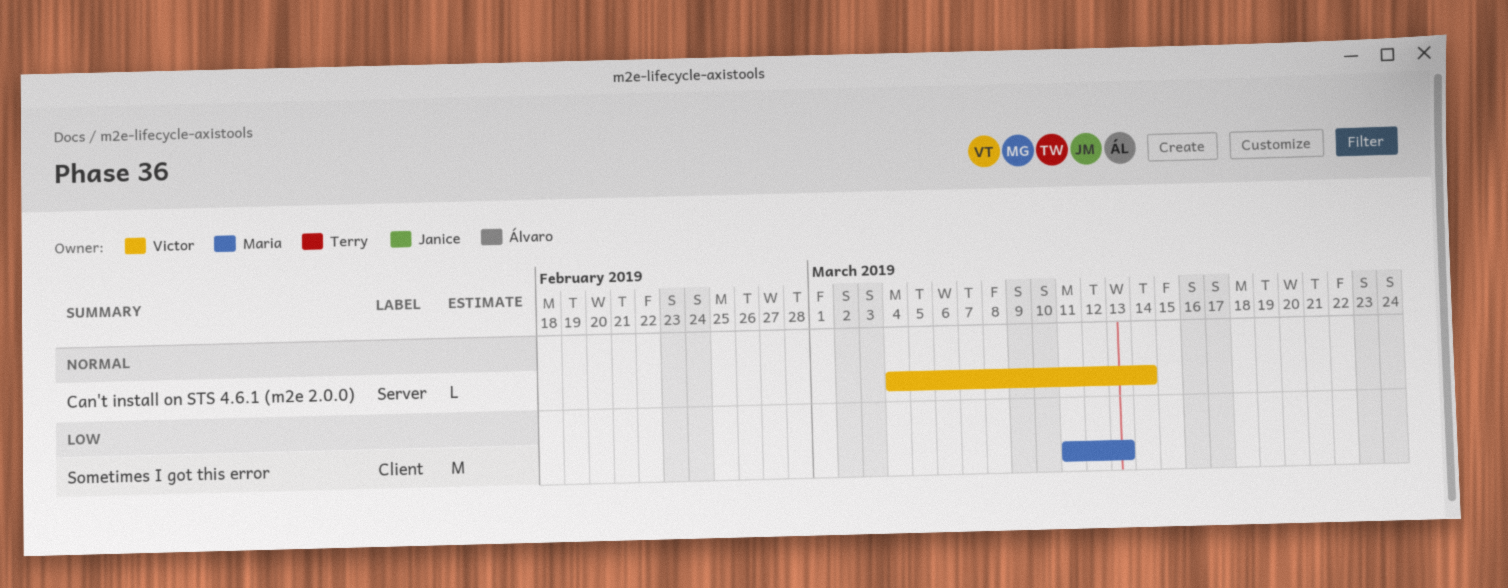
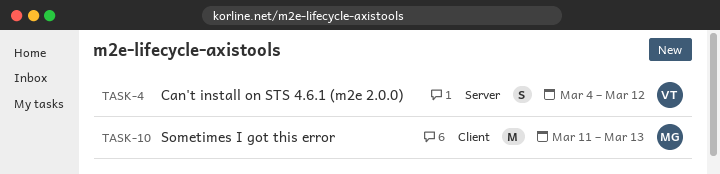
Can't install on STS 4.6.1 (m2e 2.0.0), estimate: L -> S
Can't install on STS 4.6.1 (m2e 2.0.0), due: Mar 14 -> Mar 12

